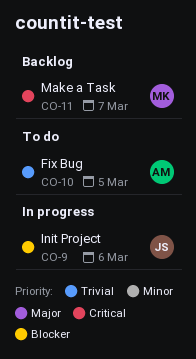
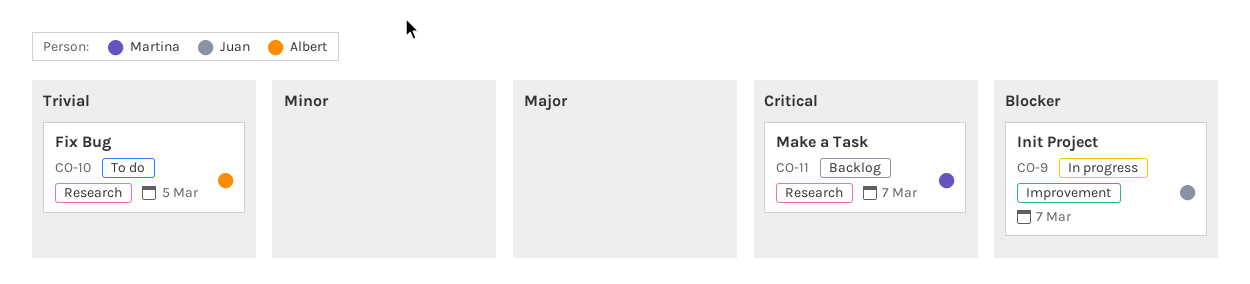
CO-9, due: Mar 6 -> Mar 7

